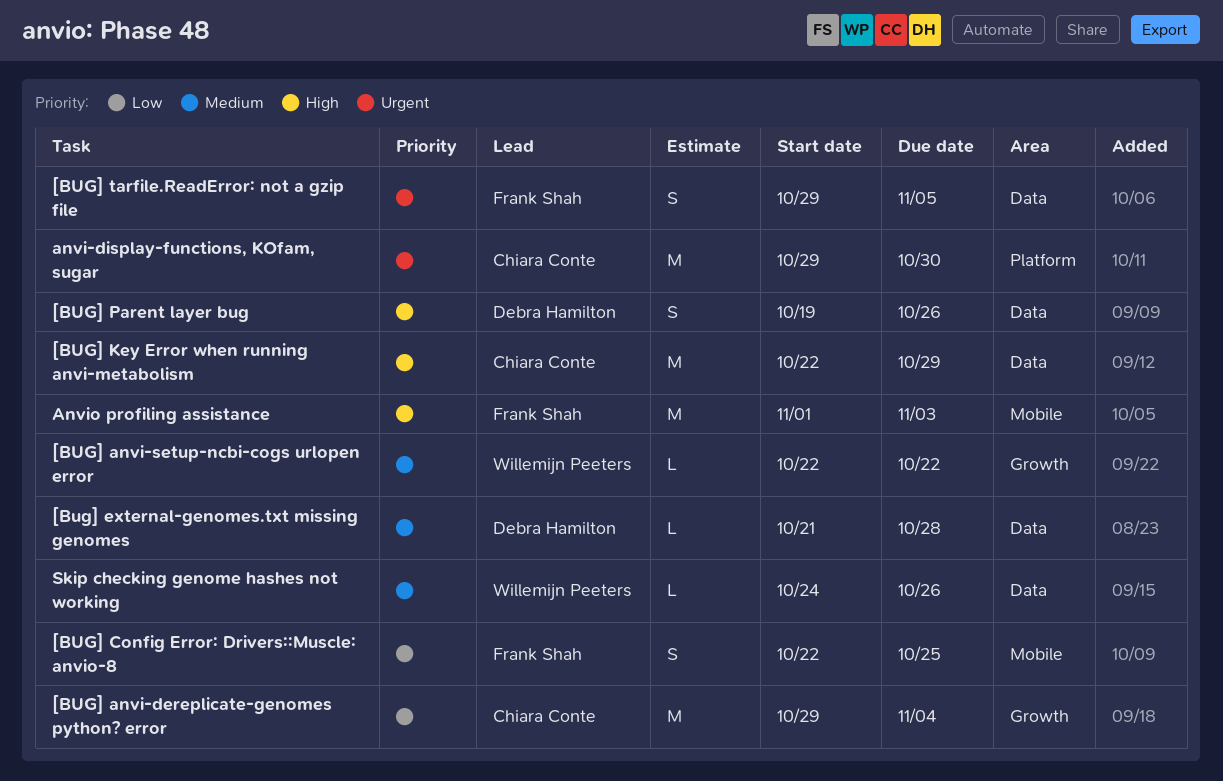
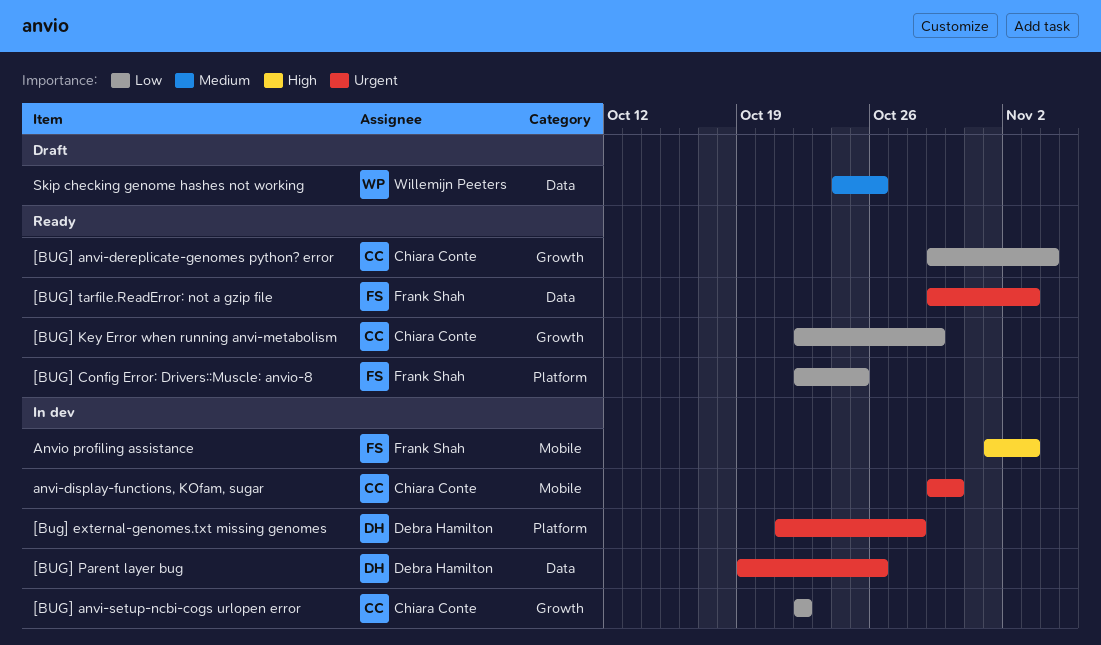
[BUG] anvi-setup-ncbi-cogs urlopen error, owner: Willemijn Peeters -> Chiara Conte
[BUG] anvi-setup-ncbi-cogs urlopen error, priority: Medium -> Low
[BUG] Config Error: Drivers::Muscle: anvio-8, label: Mobile -> Platform
[Bug] external-genomes.txt missing genomes, priority: Medium -> Urgent
[Bug] external-genomes.txt missing genomes, label: Data -> Platform
[BUG] Key Error when running anvi-metabolism, priority: High -> Low
[BUG] Key Error when running anvi-metabolism, label: Data -> Growth
[BUG] Parent layer bug, priority: High -> Urgent
[BUG] tarfile.ReadError: not a gzip file, due: Nov 5 -> Nov 3
anvi-display-functions, KOfam, sugar, label: Platform -> Mobile

